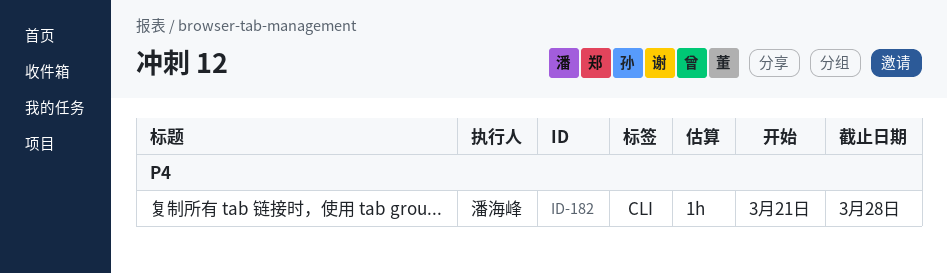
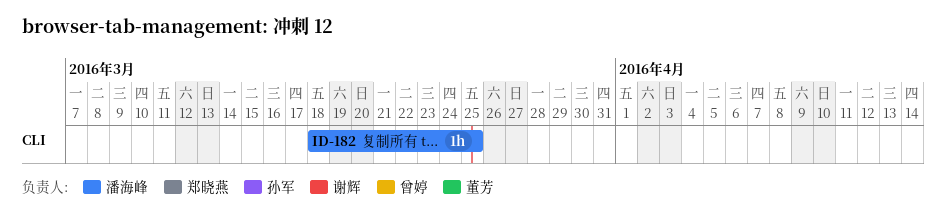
ID-182, start: Mar 21 -> Mar 18
ID-182, due: Mar 28 -> Mar 25

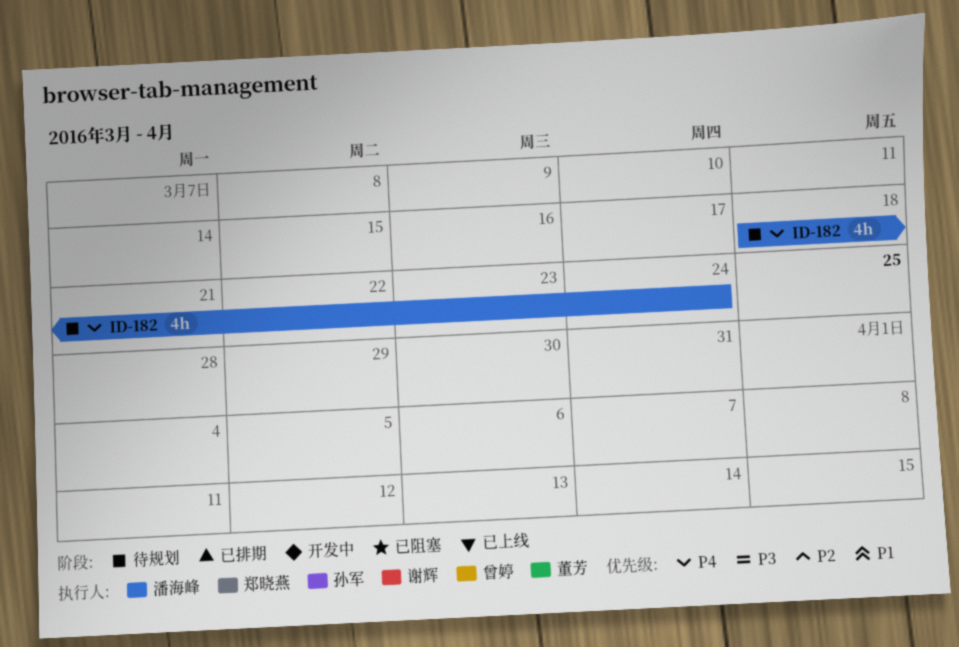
ID-182, estimate: 1h -> 4h
ID-182, due: Mar 25 -> Mar 24

